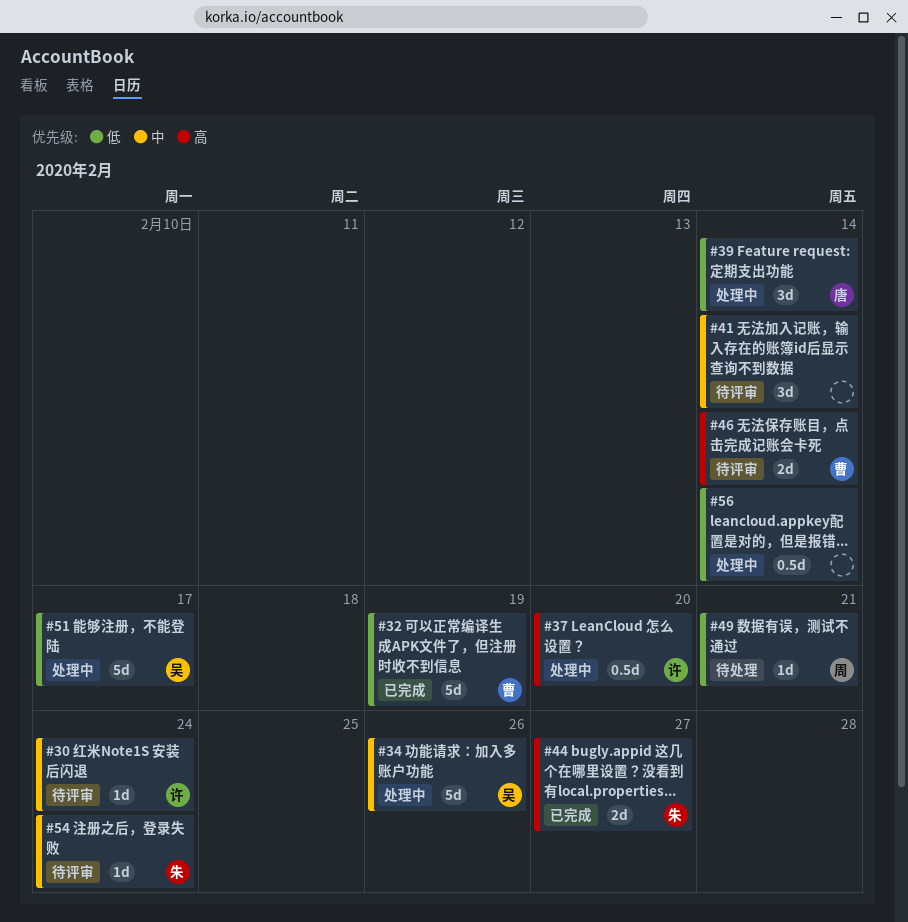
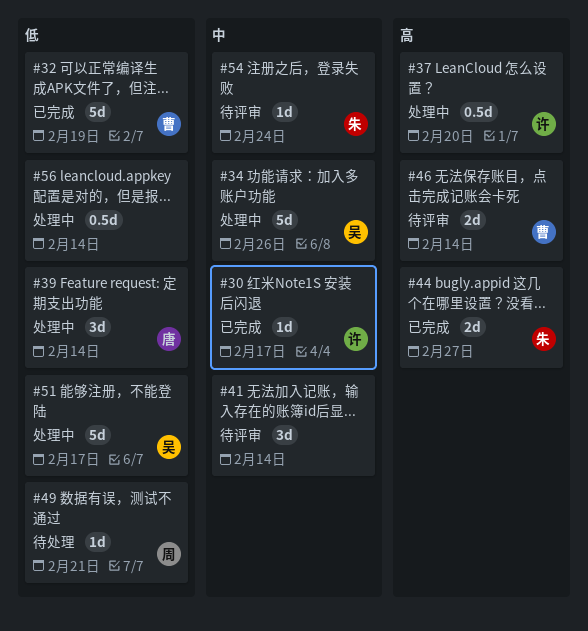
#30, status: 待评审 -> 已完成
#30, due: Feb 24 -> Feb 17

